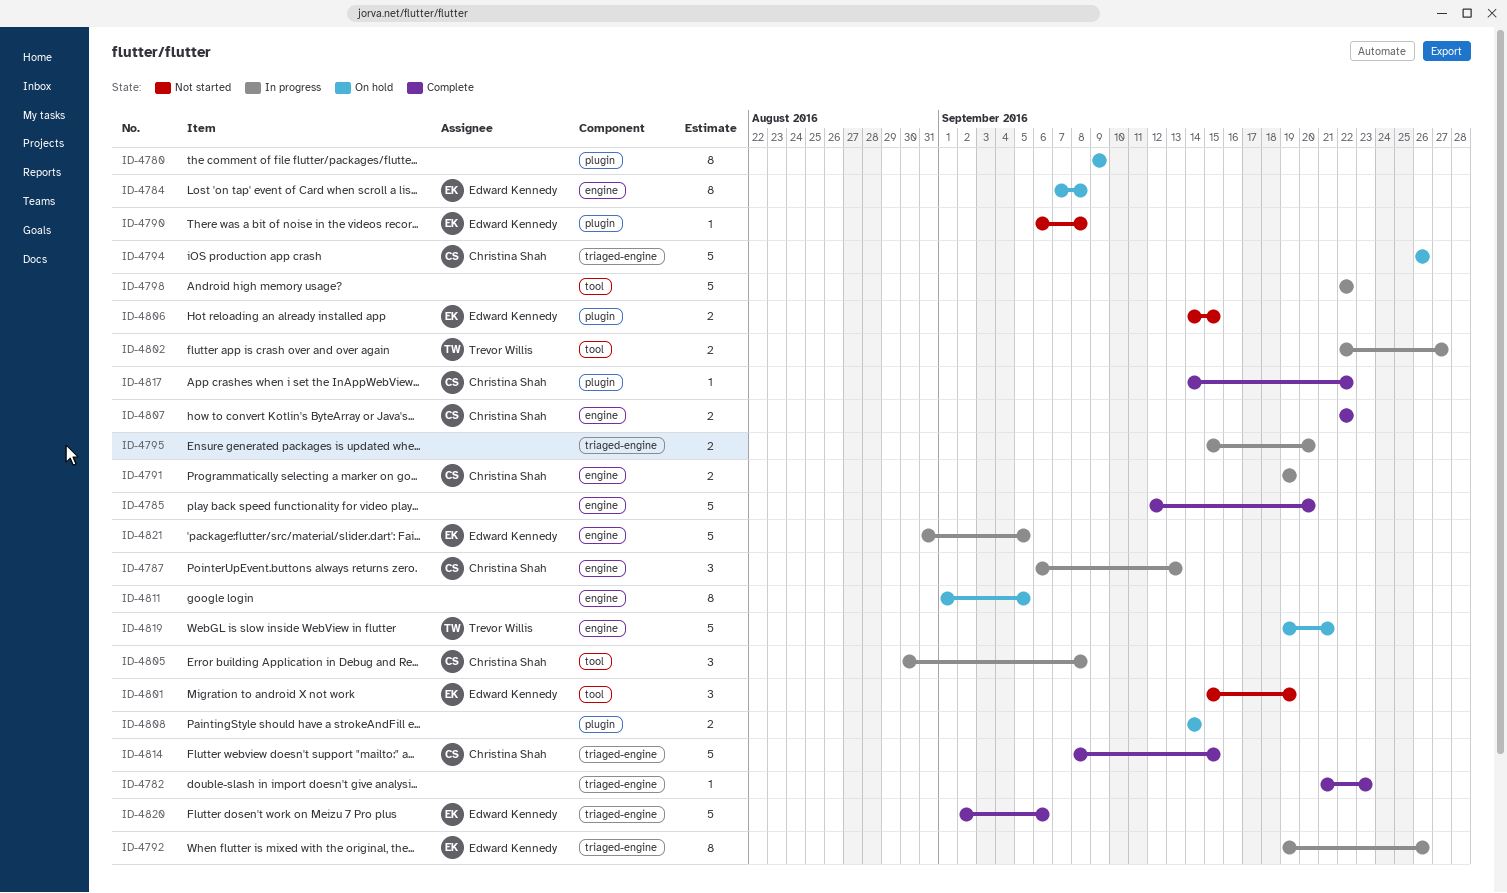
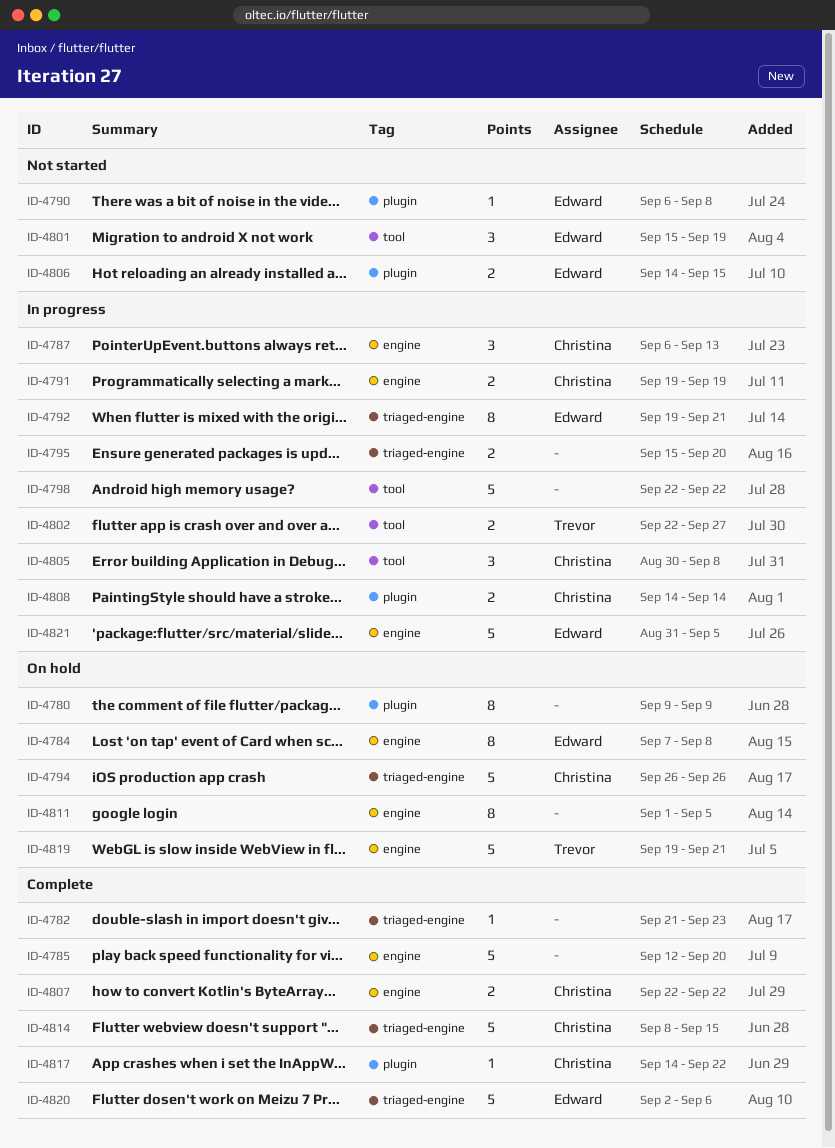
ID-4792, due: Sep 26 -> Sep 21
ID-4808, status: On hold -> In progress
ID-4808, owner: none -> Christina Shah

